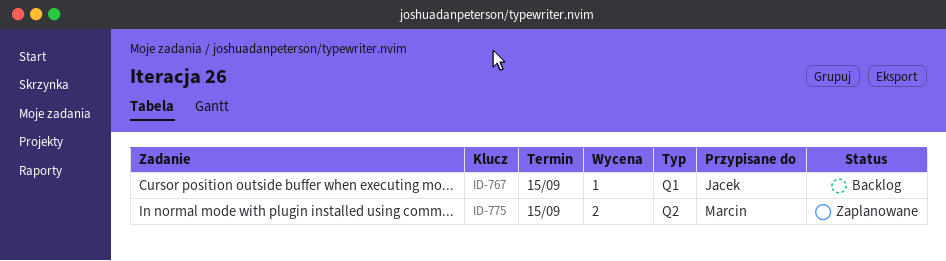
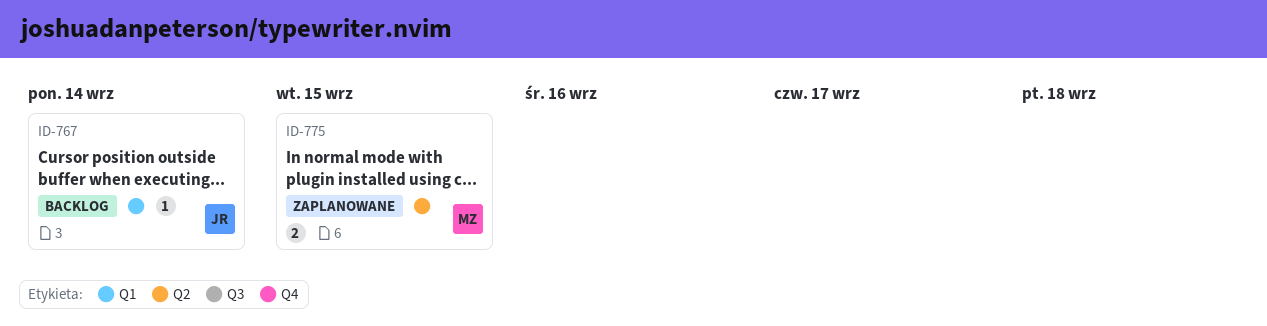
ID-767, due: Sep 15 -> Sep 14

